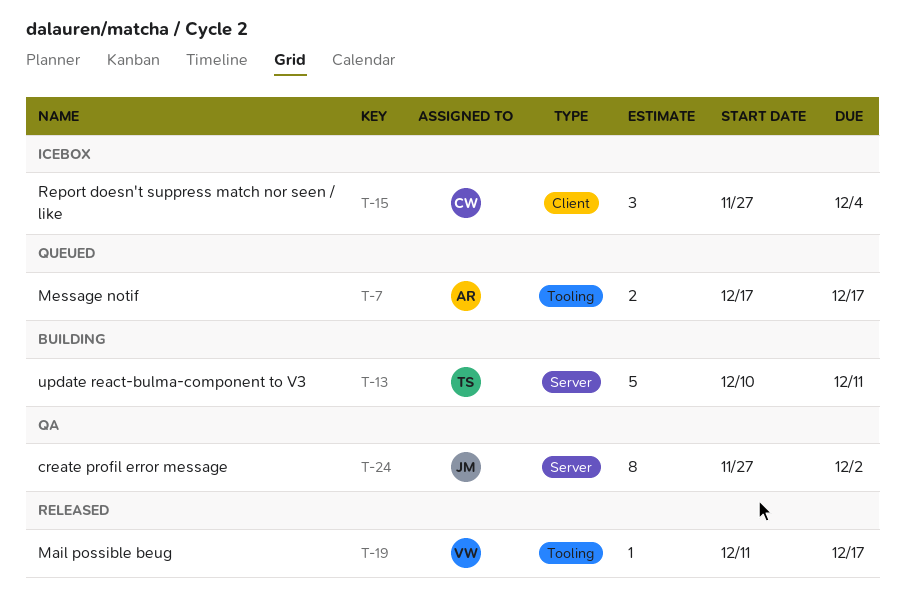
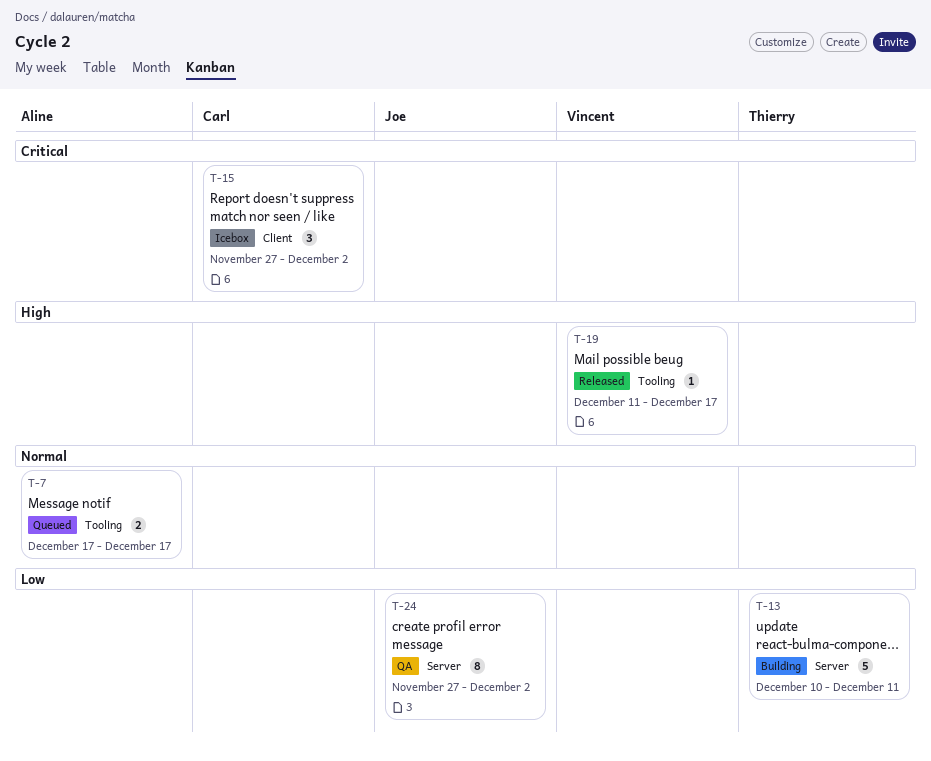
T-15, due: Dec 4 -> Dec 2

